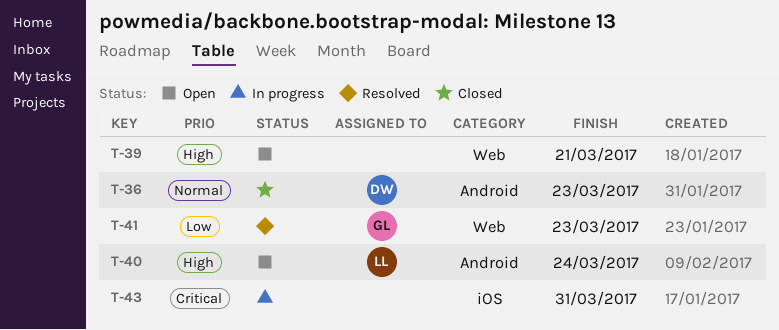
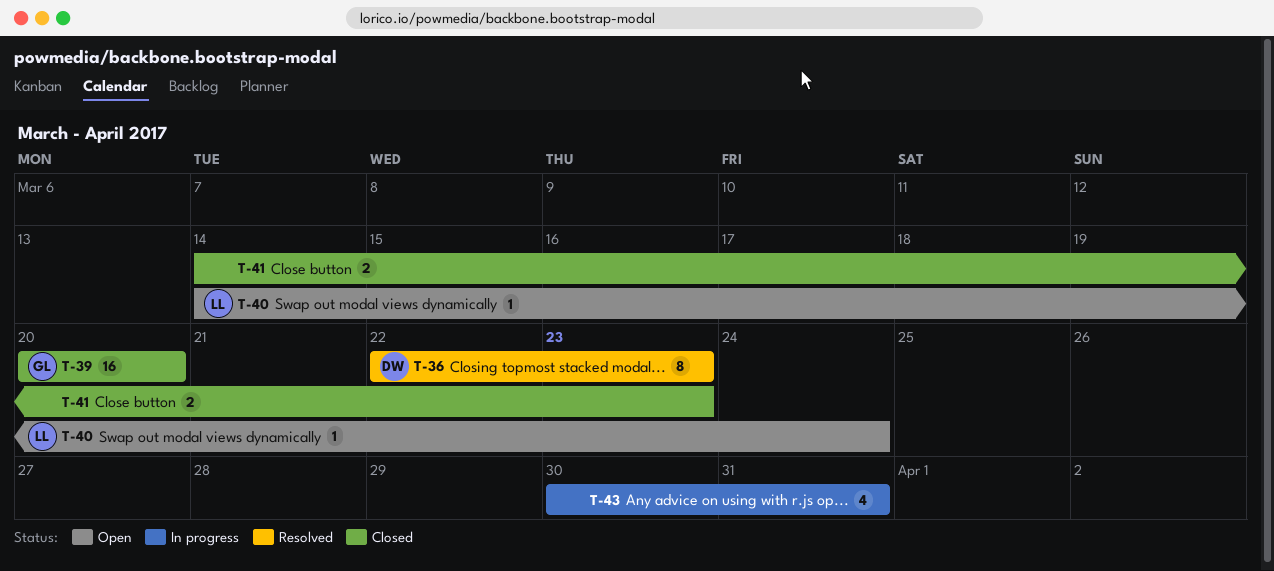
T-36, status: Closed -> Resolved
T-39, status: Open -> Closed
T-39, owner: none -> GL
T-39, due: Mar 21 -> Mar 20
T-41, status: Resolved -> Closed
T-41, owner: GL -> none

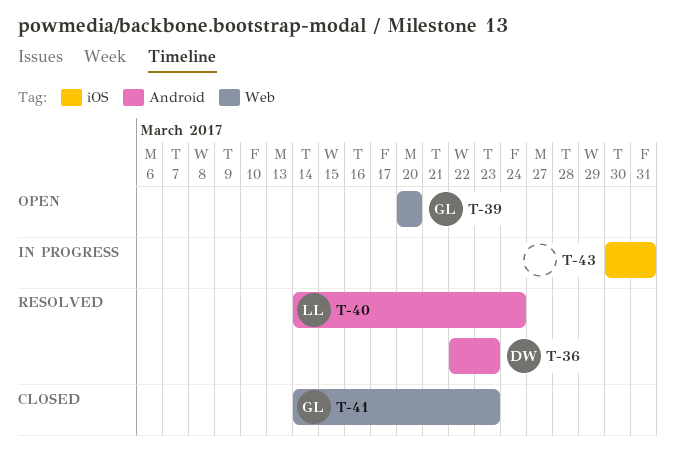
T-39, status: Closed -> Open
T-40, status: Open -> Resolved
T-41, owner: none -> GL

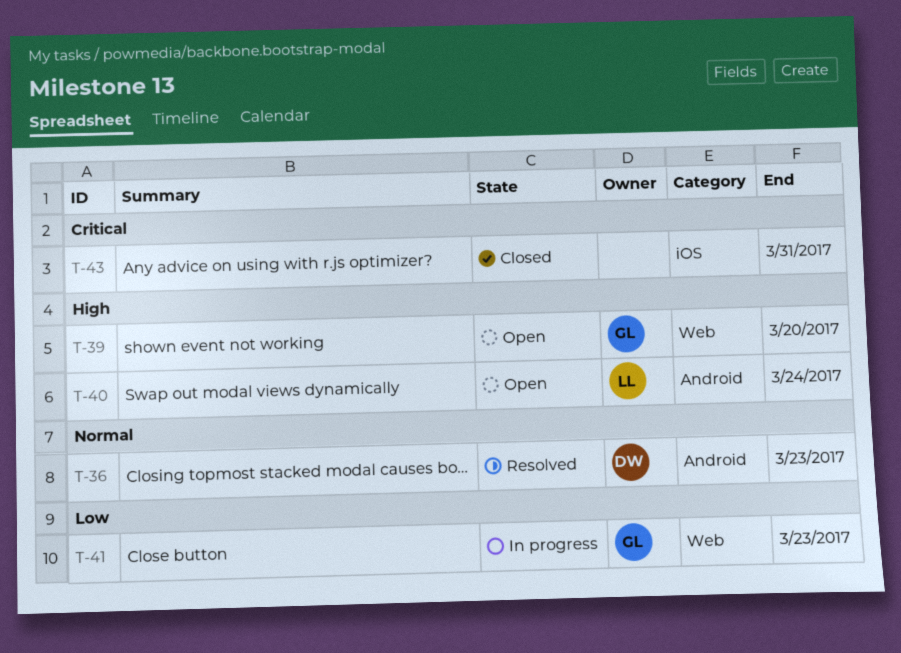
T-40, status: Resolved -> Open
T-41, status: Closed -> In progress
T-43, status: In progress -> Closed

